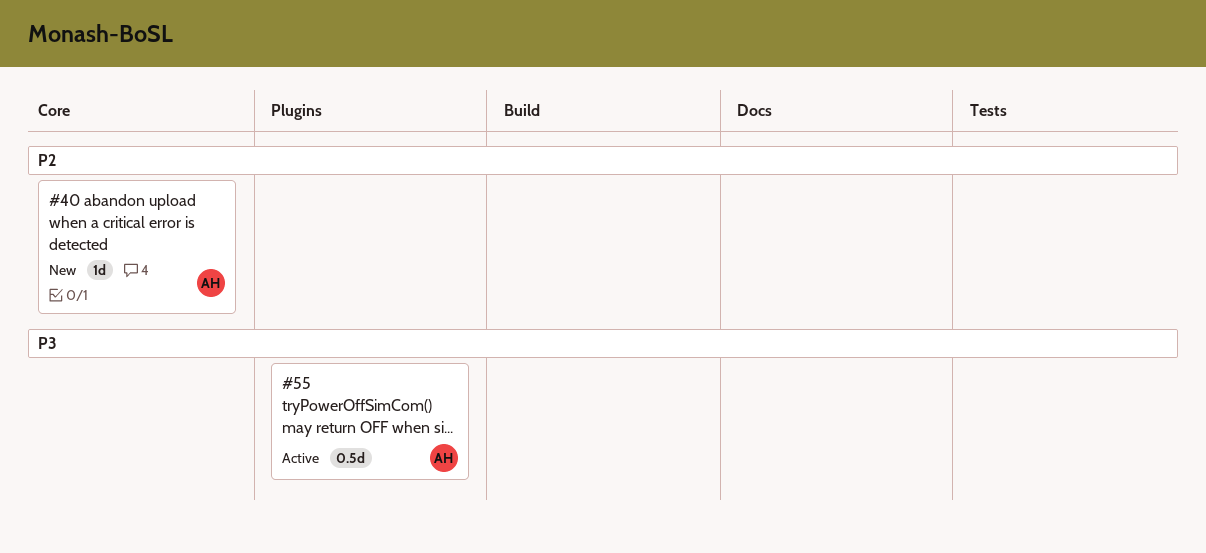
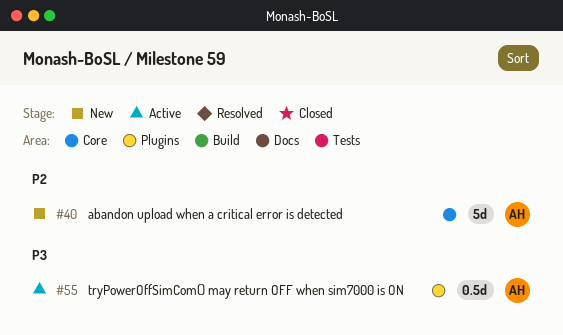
#40, estimate: 1d -> 5d

